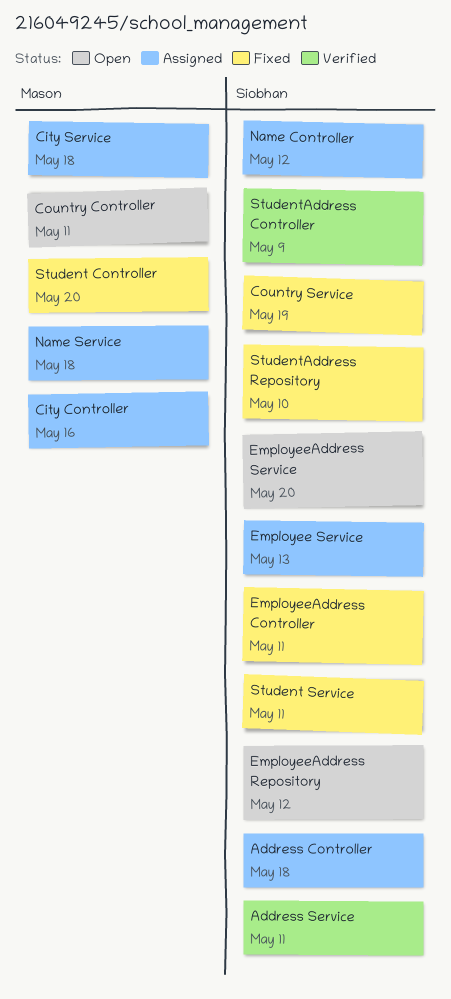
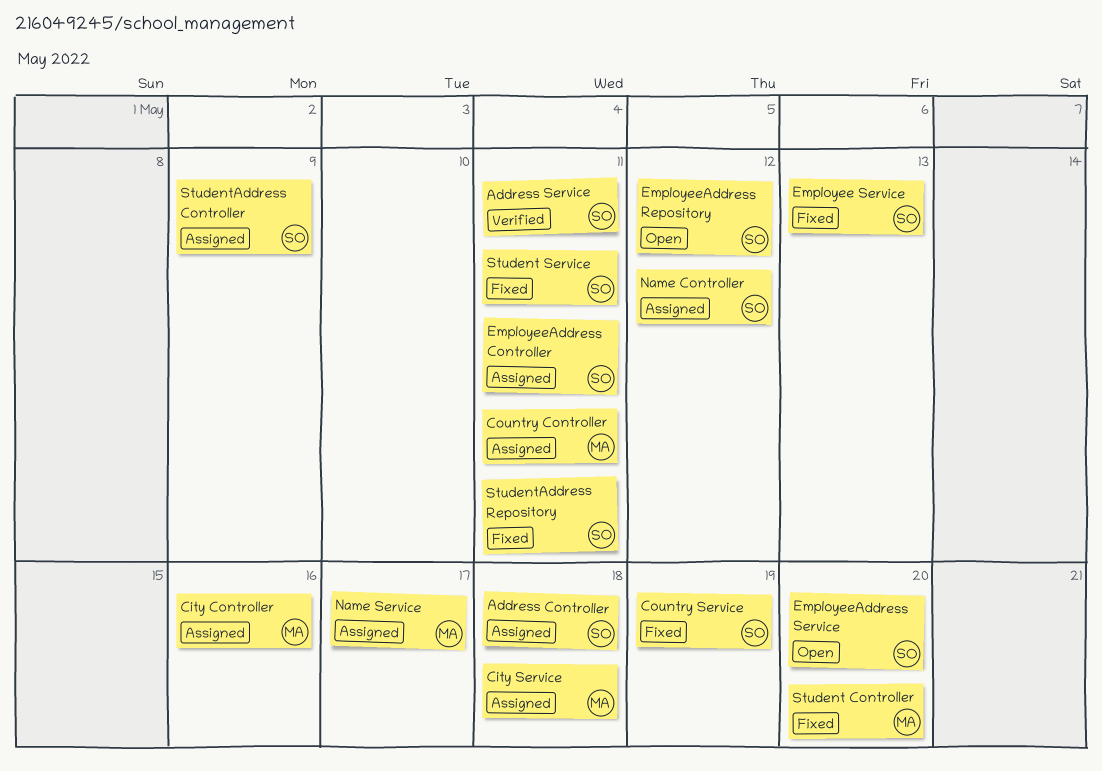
Country Controller, status: Open -> Assigned
Employee Service, status: Assigned -> Fixed
EmployeeAddress Controller, status: Fixed -> Assigned
Name Service, due: May 18 -> May 17
StudentAddress Controller, status: Verified -> Assigned
StudentAddress Repository, due: May 10 -> May 11

